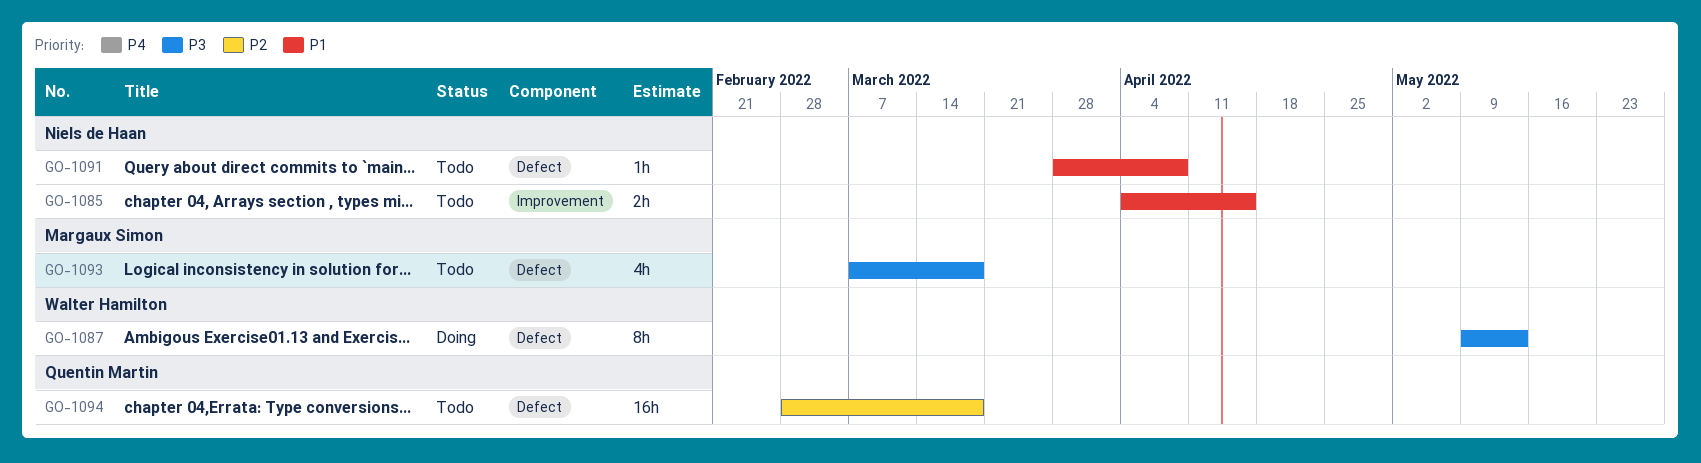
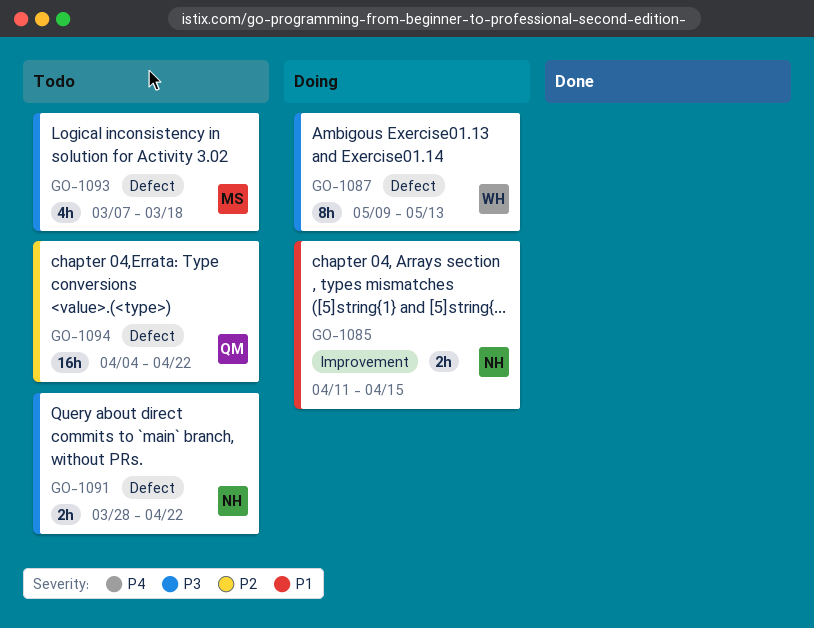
GO-1085, status: Todo -> Doing
GO-1085, start: Apr 4 -> Apr 11
GO-1091, priority: P1 -> P3
GO-1091, estimate: 1h -> 2h
GO-1091, due: Apr 8 -> Apr 22
GO-1094, start: Feb 28 -> Apr 4
GO-1094, due: Mar 18 -> Apr 22

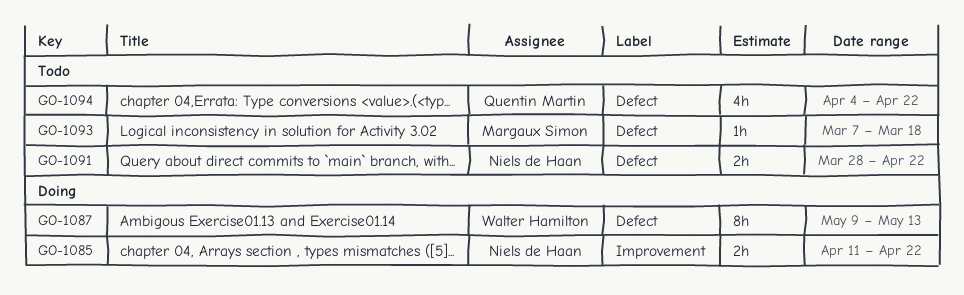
GO-1085, due: Apr 15 -> Apr 22
GO-1093, estimate: 4h -> 1h
GO-1094, estimate: 16h -> 4h

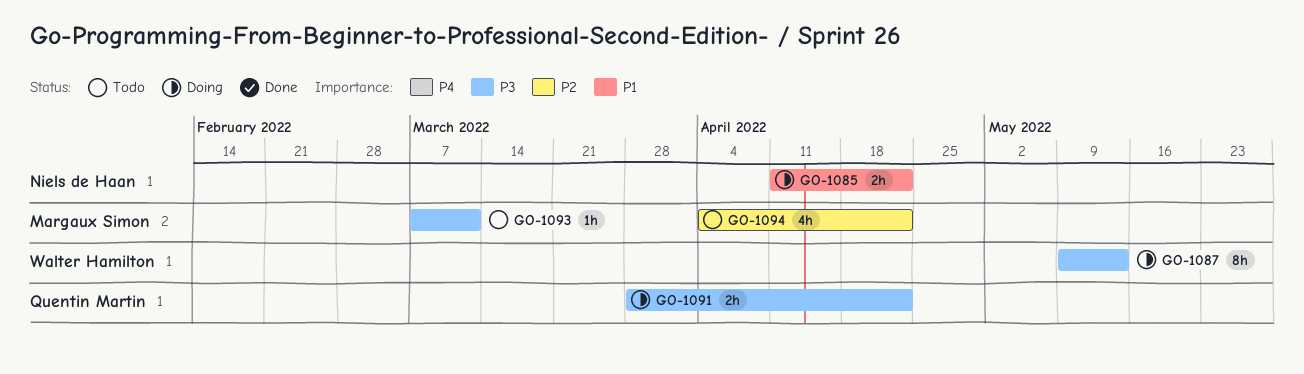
GO-1091, status: Todo -> Doing
GO-1091, owner: Niels de Haan -> Quentin Martin
GO-1093, due: Mar 18 -> Mar 11
GO-1094, owner: Quentin Martin -> Margaux Simon

